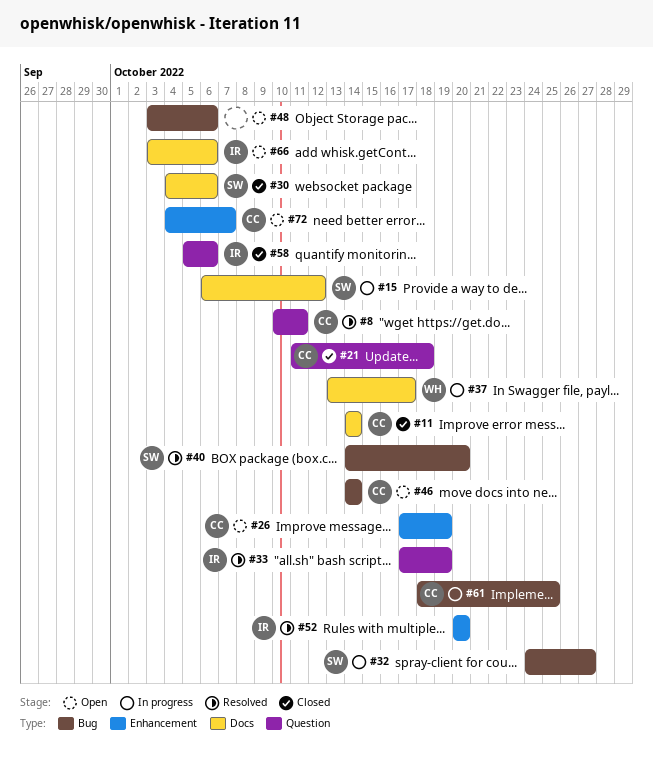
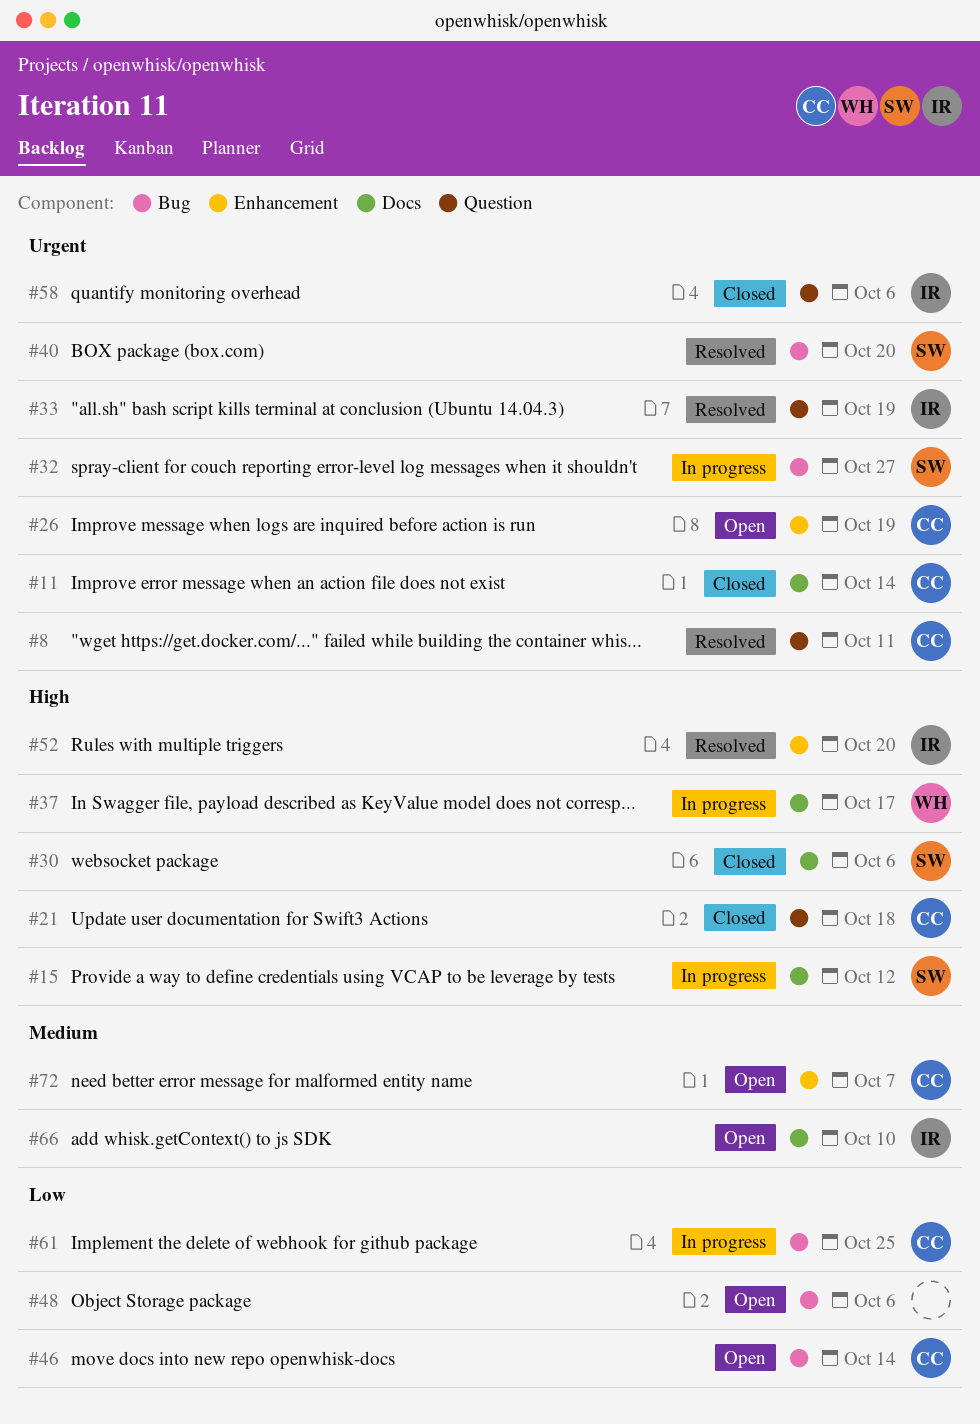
#66, due: Oct 6 -> Oct 10

